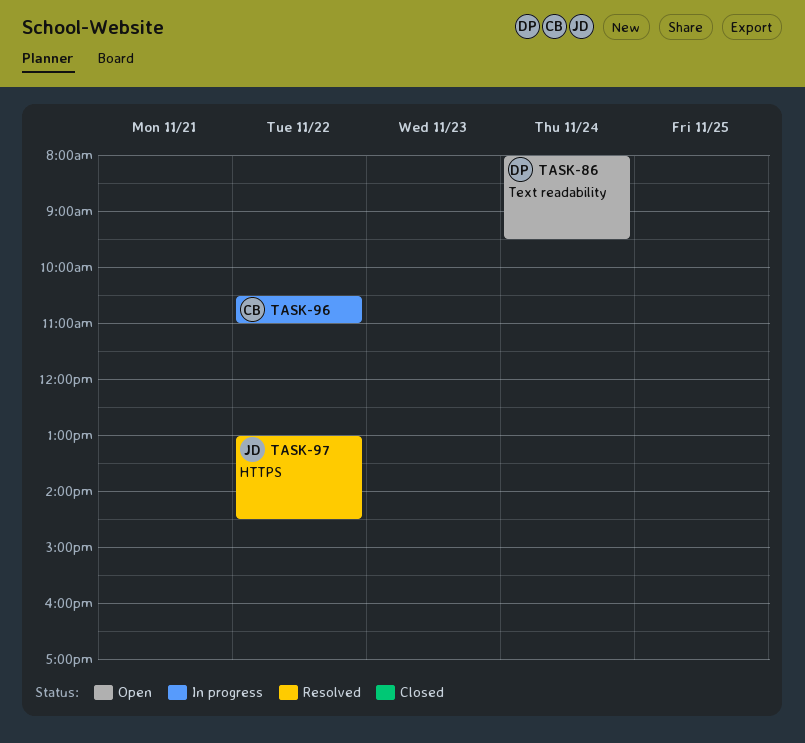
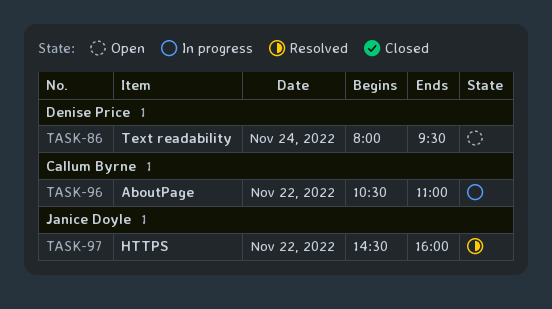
TASK-97, begins: 13:00 -> 14:30
TASK-97, ends: 14:30 -> 16:00

